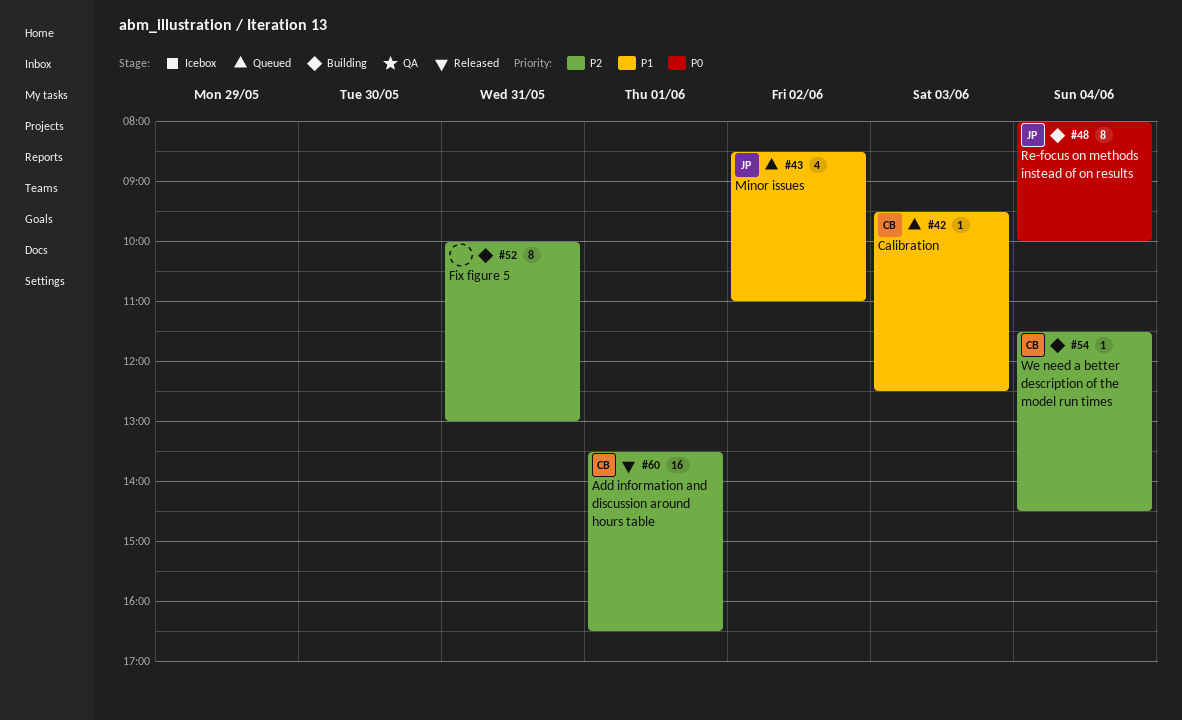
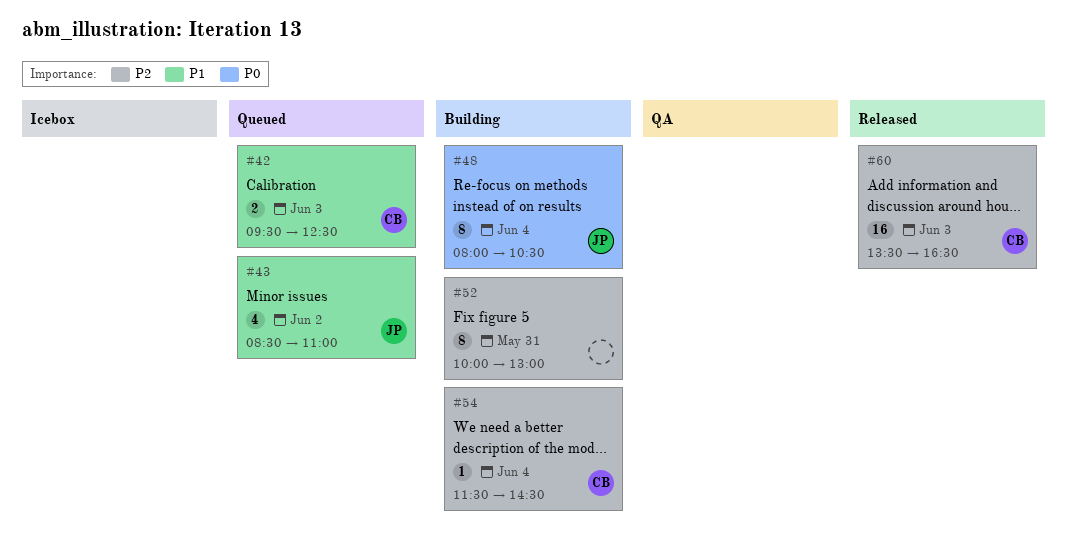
#42, estimate: 1 -> 2
#48, ends: 10:00 -> 10:30
#60, day: Jun 1 -> Jun 3

